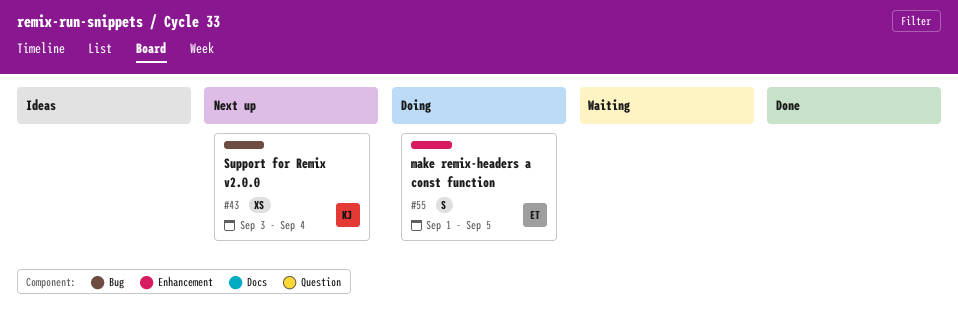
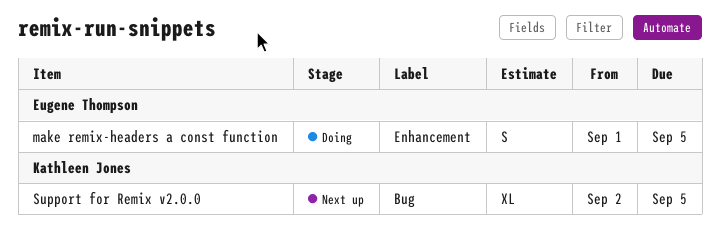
Support for Remix v2.0.0, estimate: XS -> XL
Support for Remix v2.0.0, start: Sep 3 -> Sep 2
Support for Remix v2.0.0, due: Sep 4 -> Sep 5

